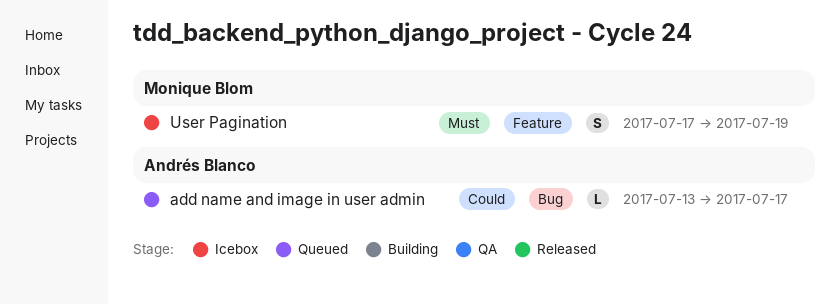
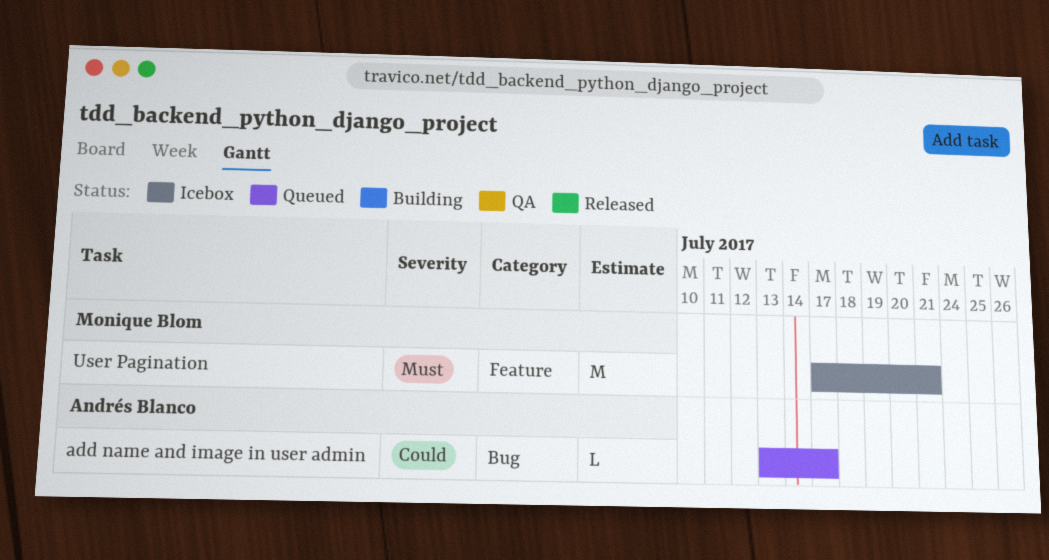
User Pagination, estimate: S -> M
User Pagination, due: Jul 19 -> Jul 21

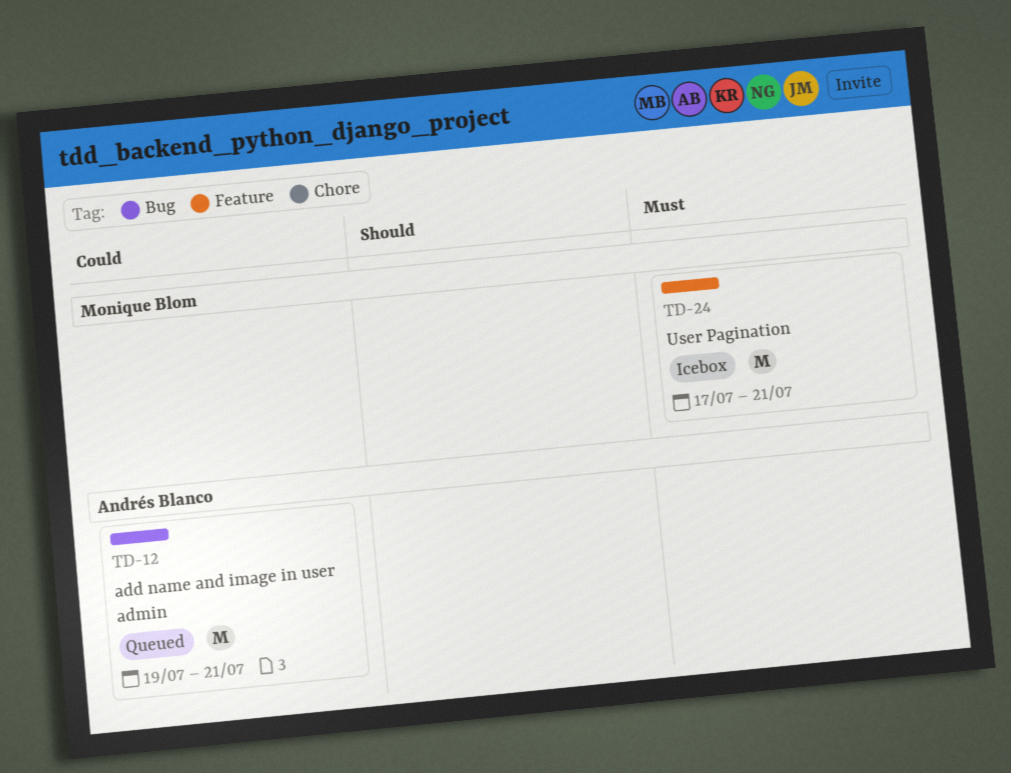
add name and image in user admin, estimate: L -> M
add name and image in user admin, start: Jul 13 -> Jul 19
add name and image in user admin, due: Jul 17 -> Jul 21

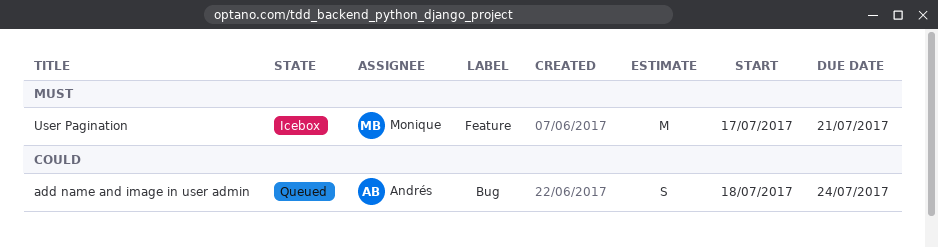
add name and image in user admin, estimate: M -> S
add name and image in user admin, start: Jul 19 -> Jul 18
add name and image in user admin, due: Jul 21 -> Jul 24

